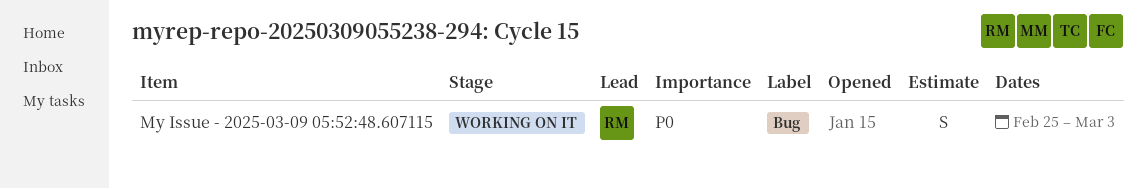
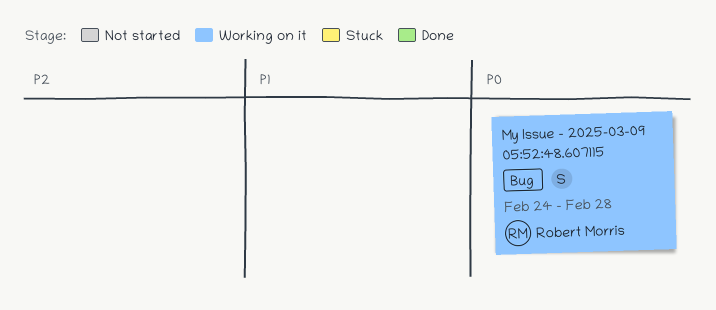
My Issue - 2025-03-09 05:52:48.607115, start: Feb 25 -> Feb 24
My Issue - 2025-03-09 05:52:48.607115, due: Mar 3 -> Feb 28

